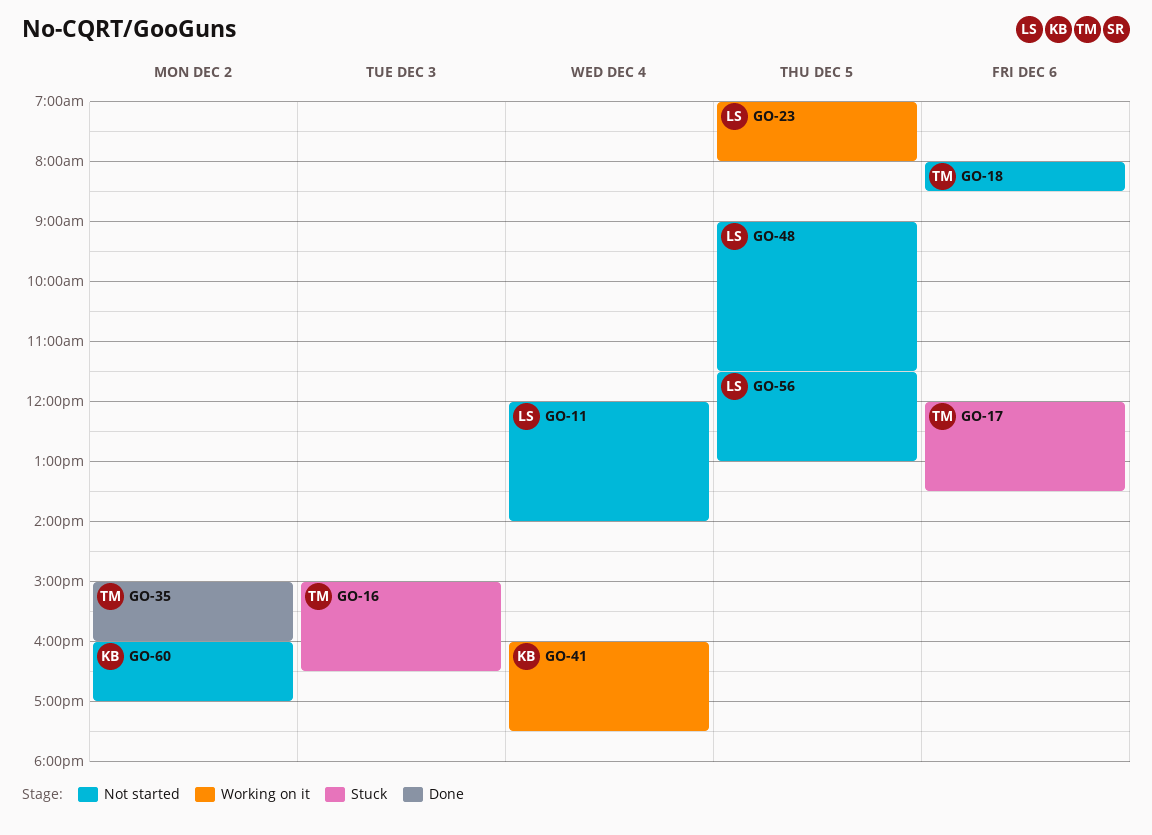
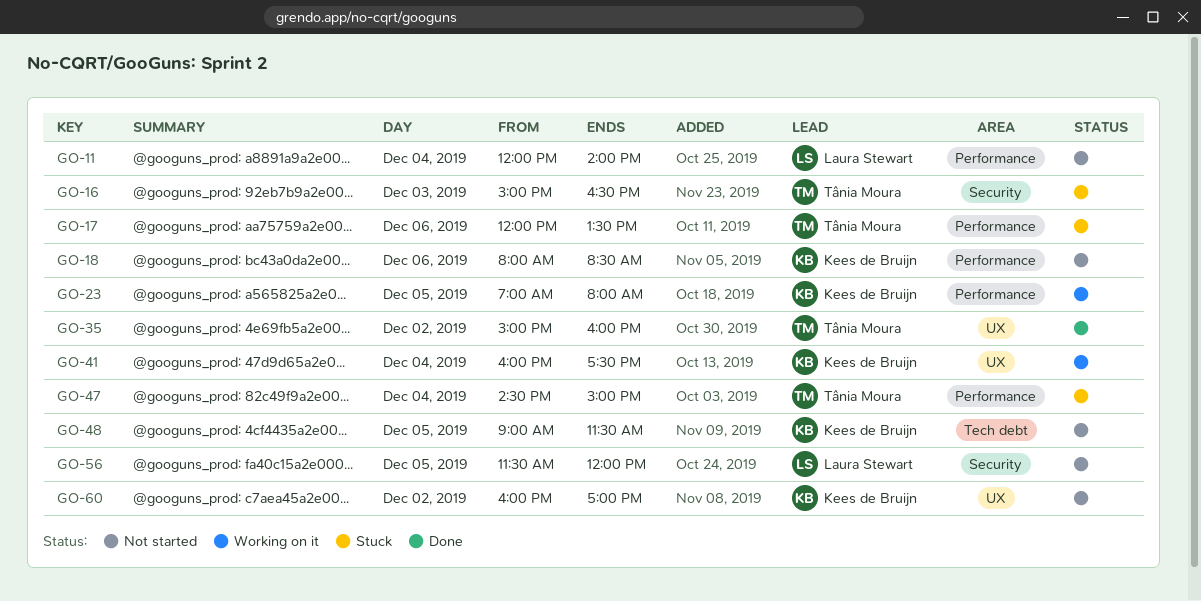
GO-18, owner: Tânia Moura -> Kees de Bruijn
GO-23, owner: Laura Stewart -> Kees de Bruijn
GO-47: none -> present
GO-48, owner: Laura Stewart -> Kees de Bruijn
GO-56, ends: 13:00 -> 12:00

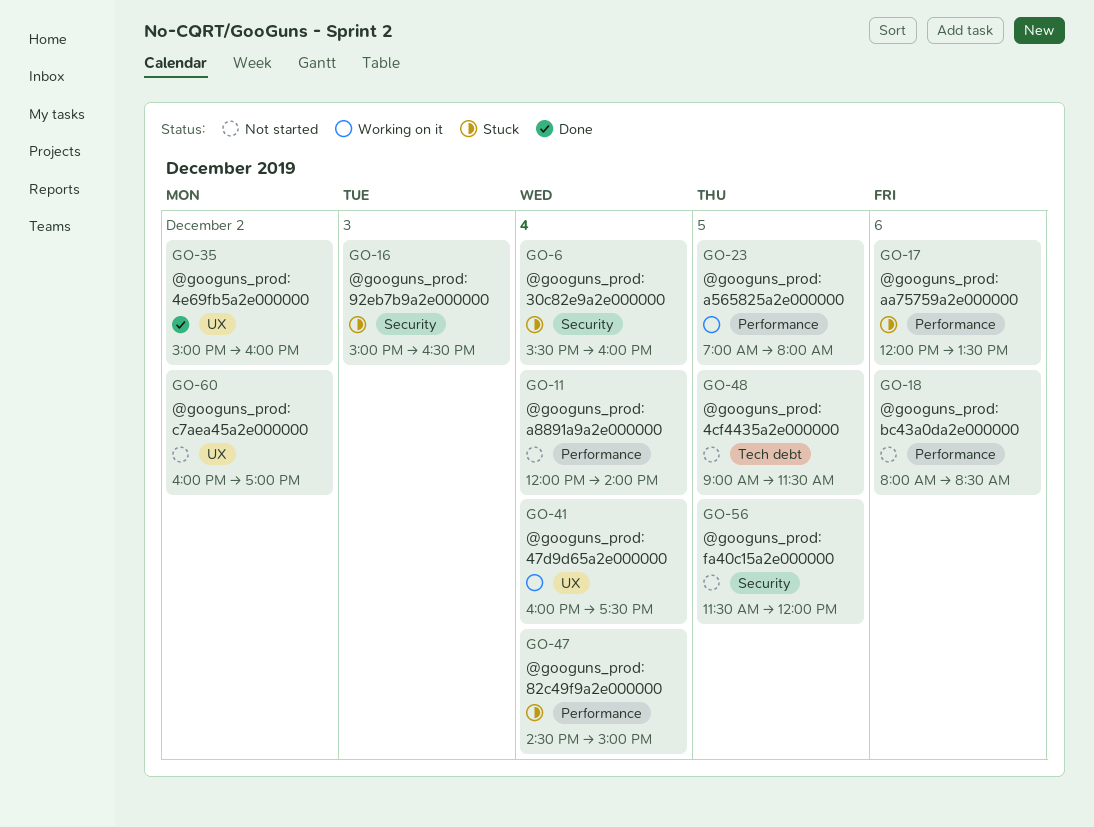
GO-6: none -> present

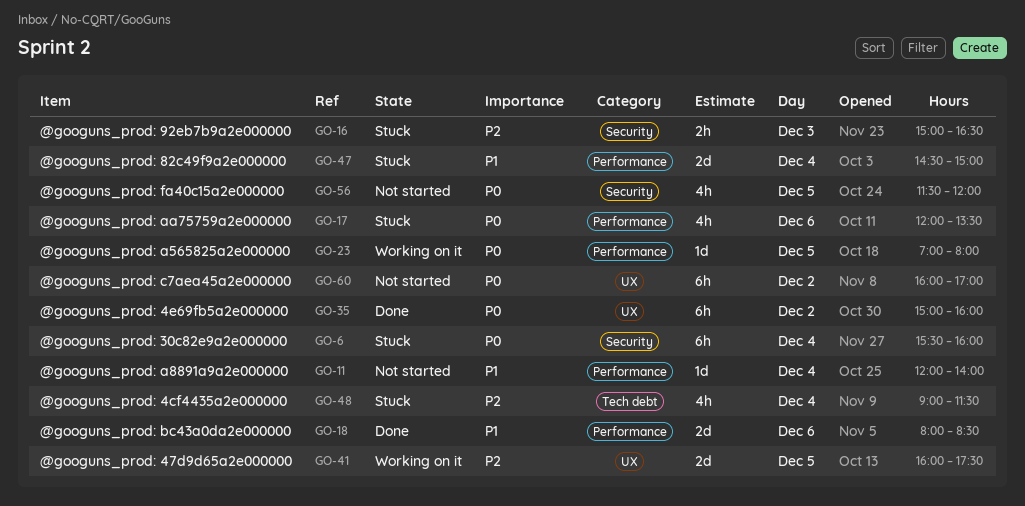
GO-18, status: Not started -> Done
GO-41, day: Dec 4 -> Dec 5
GO-48, status: Not started -> Stuck
GO-48, day: Dec 5 -> Dec 4

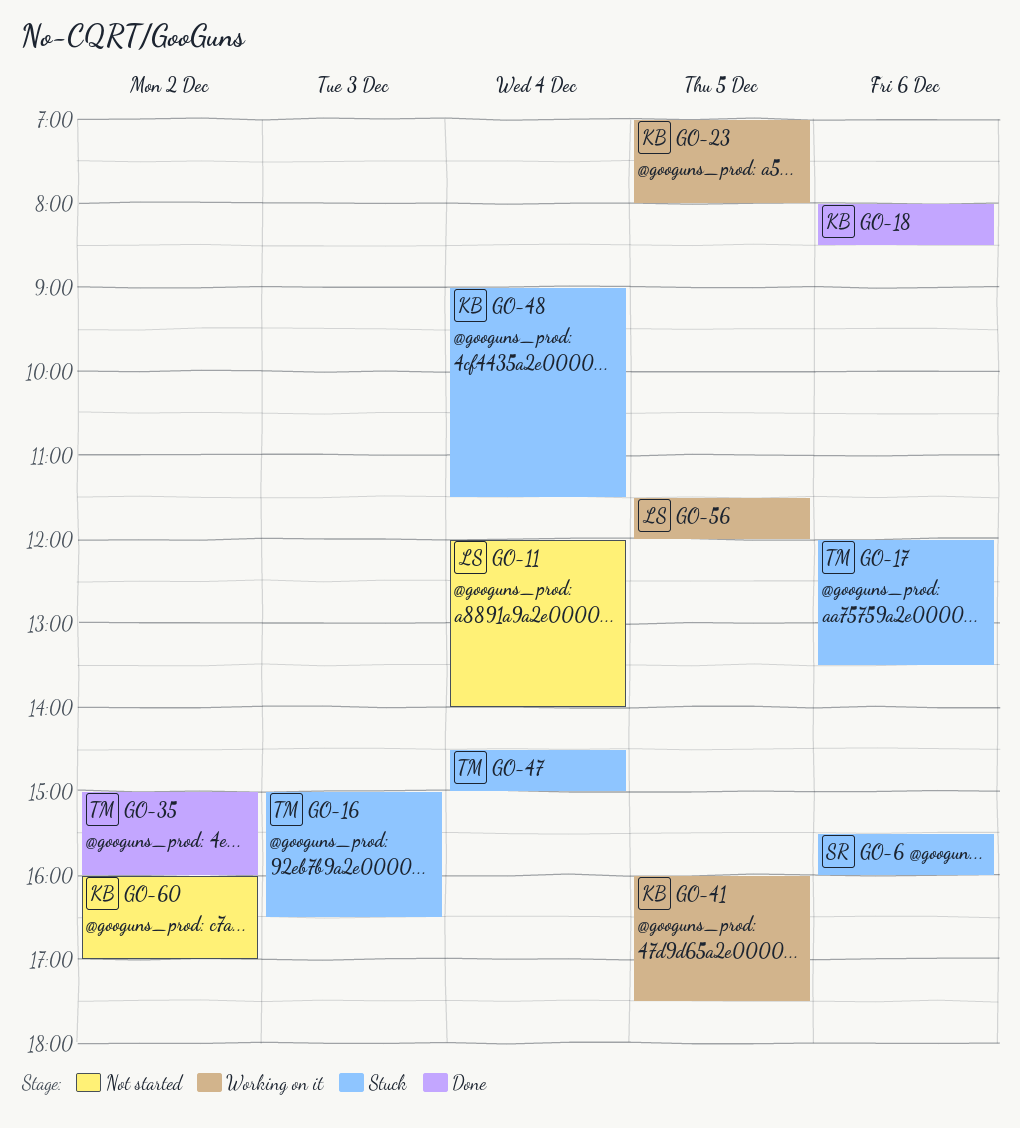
GO-6, day: Dec 4 -> Dec 6
GO-56, status: Not started -> Working on it

